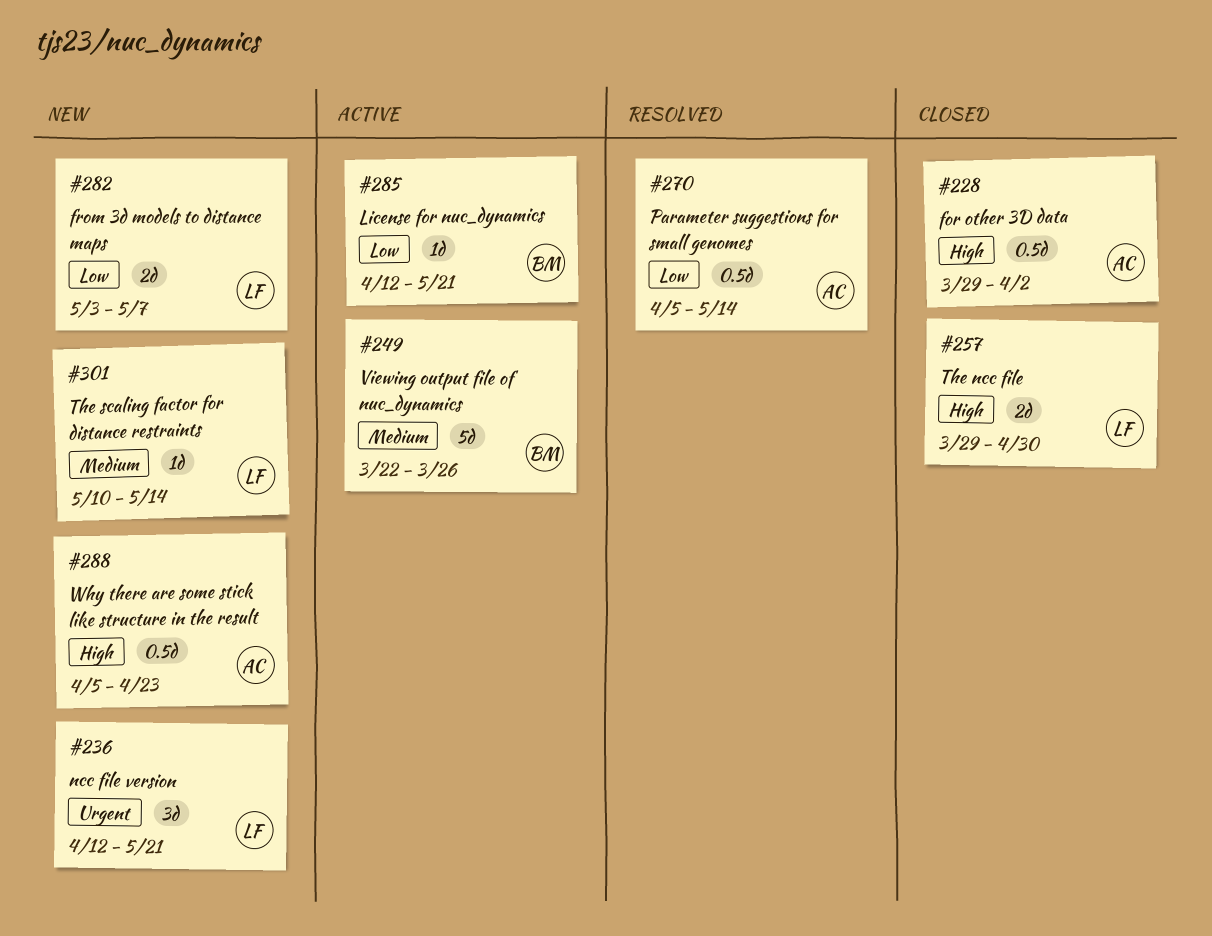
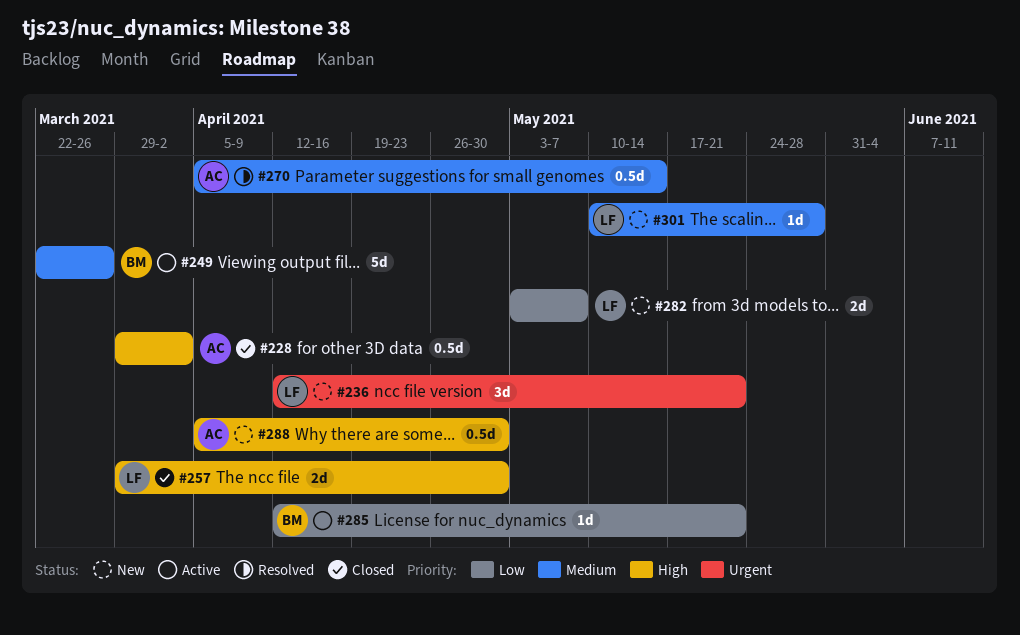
#270, priority: Low -> Medium
#288, due: Apr 23 -> Apr 30
#301, due: May 14 -> May 28

